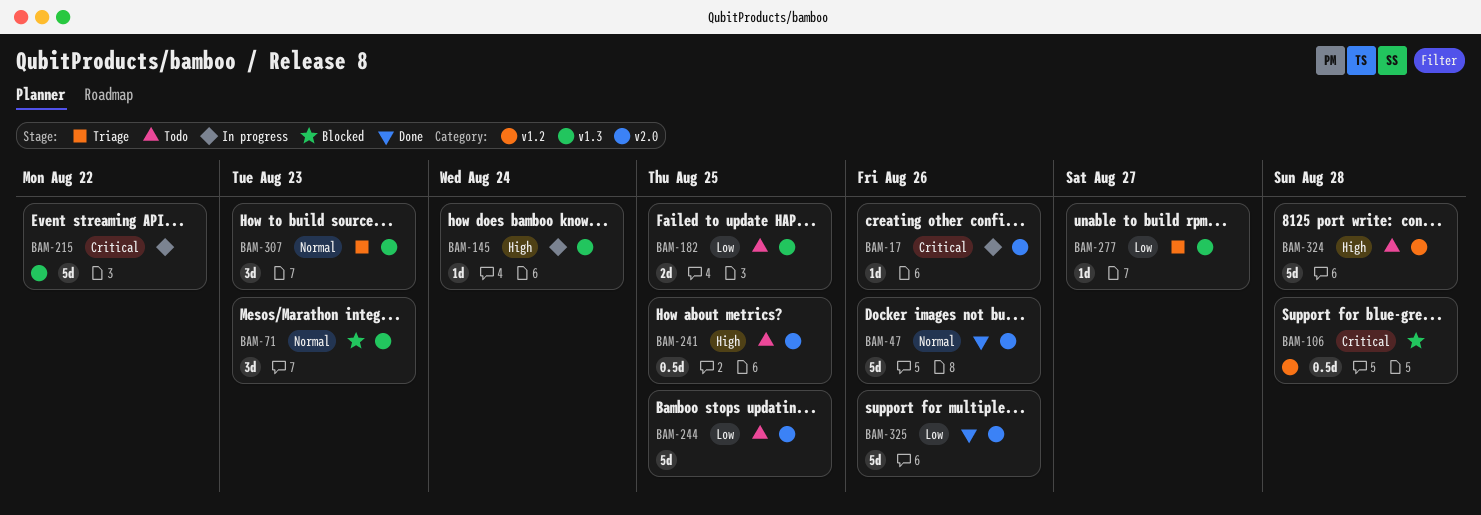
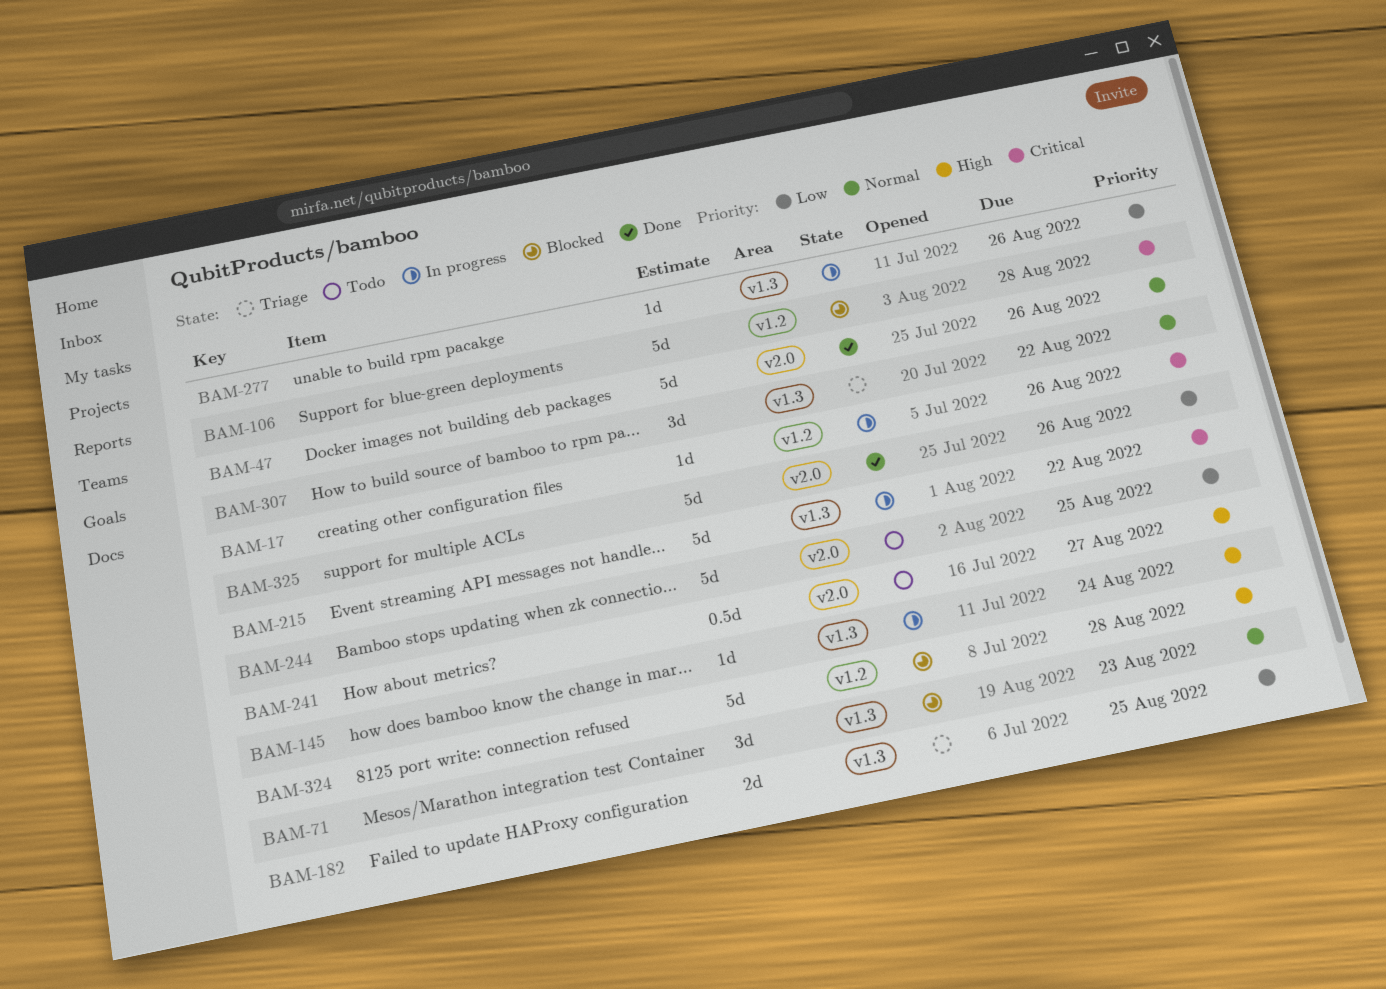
BAM-17, label: v2.0 -> v1.2
BAM-106, estimate: 0.5d -> 5d
BAM-182, status: Todo -> Triage
BAM-241, due: Aug 25 -> Aug 27
BAM-277, status: Triage -> In progress
BAM-277, due: Aug 27 -> Aug 26
BAM-307, due: Aug 23 -> Aug 22
BAM-324, status: Todo -> Blocked

